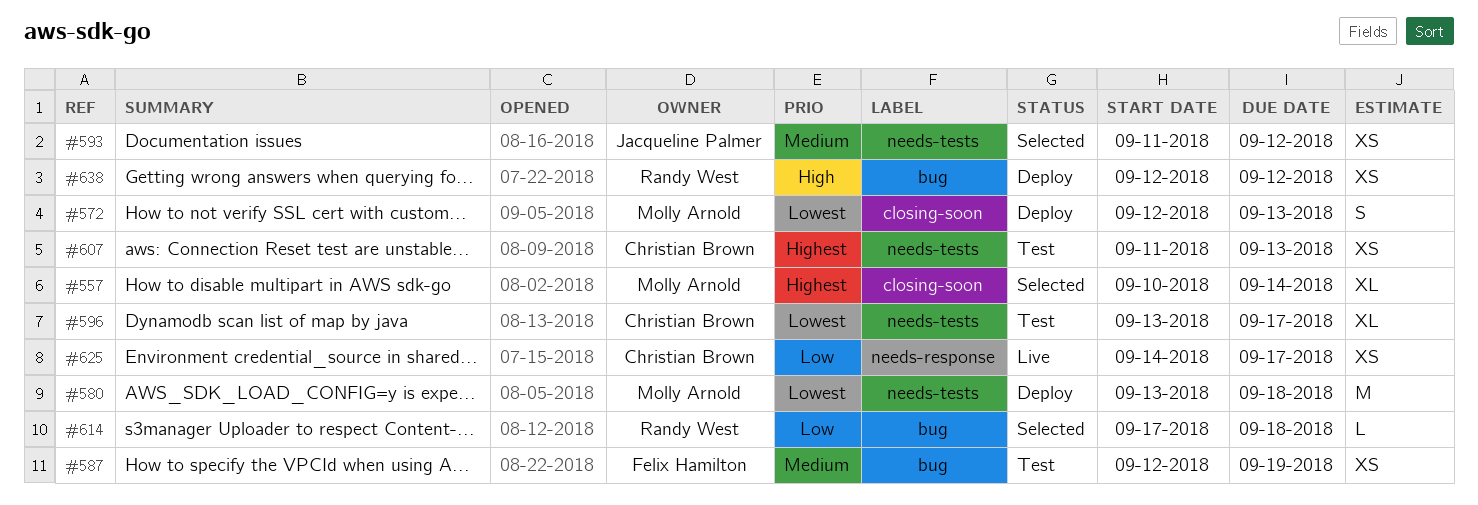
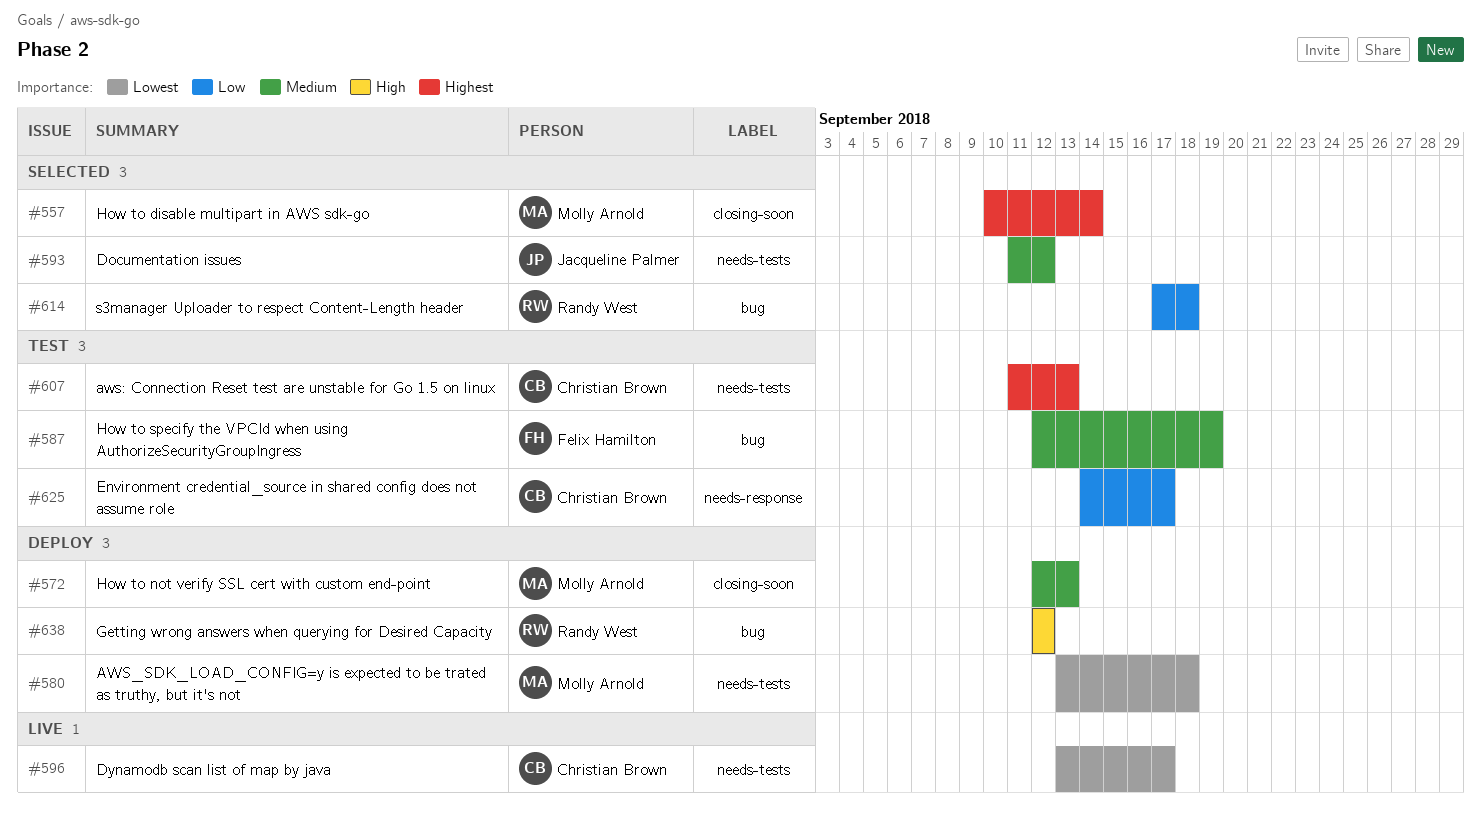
#572, priority: Lowest -> Medium
#596, status: Test -> Live
#625, status: Live -> Test

